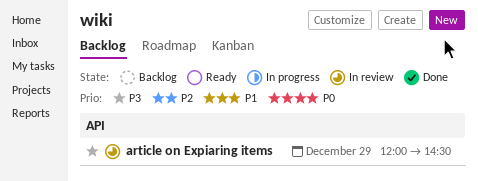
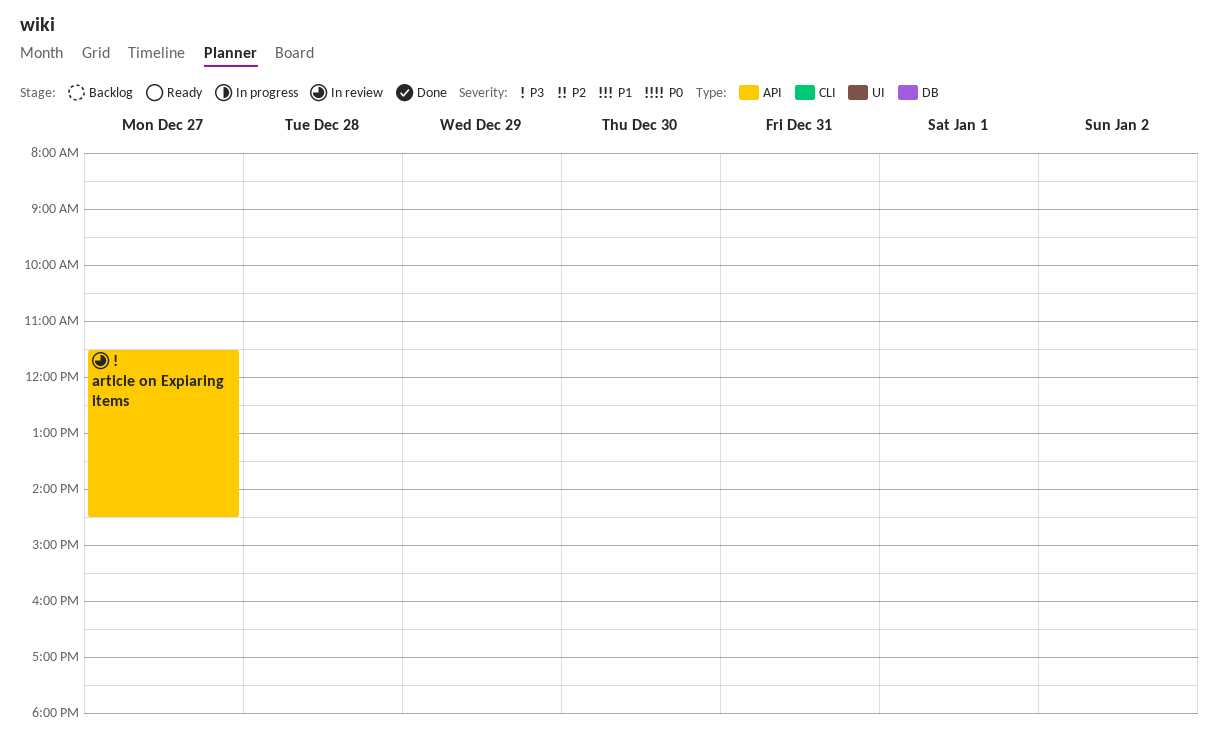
article on Expiaring items, day: Dec 29 -> Dec 27
article on Expiaring items, begins: 12:00 -> 11:30

